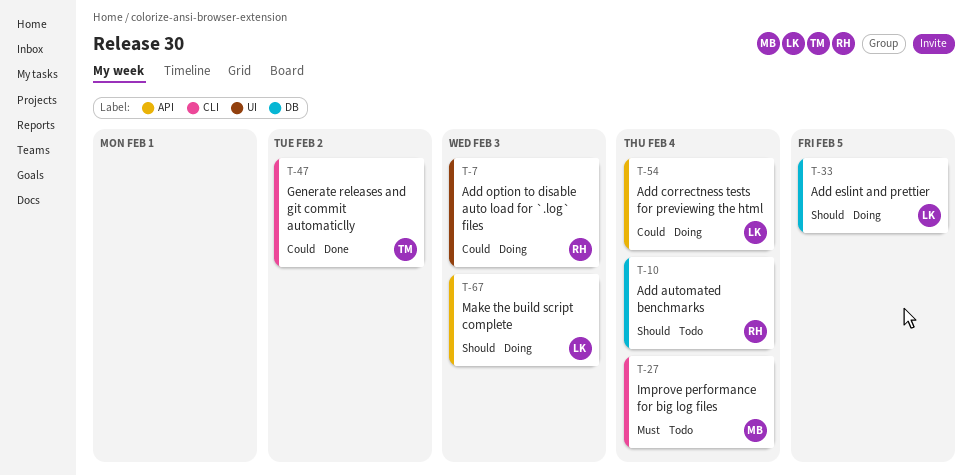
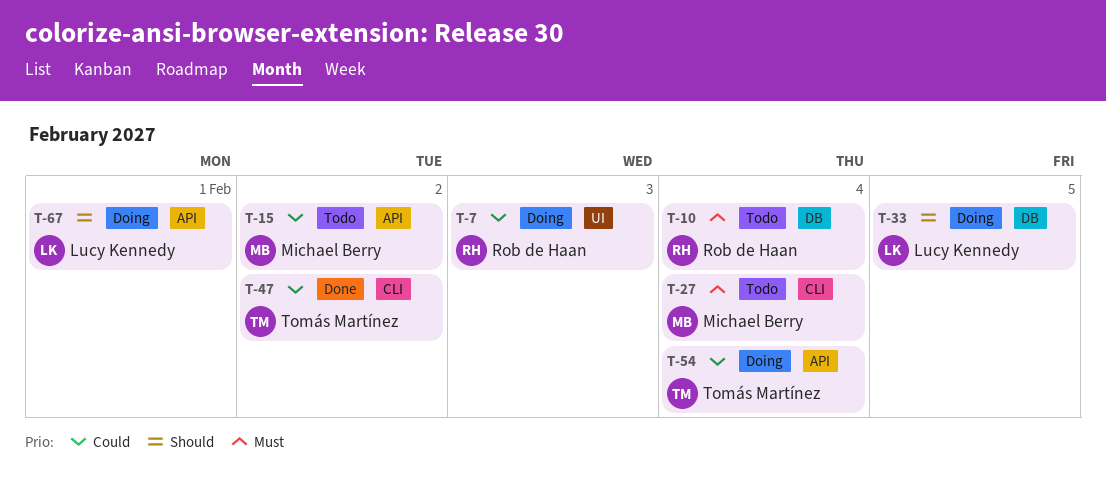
T-10, priority: Should -> Must
T-15: none -> present
T-54, owner: Lucy Kennedy -> Tomás Martínez
T-67, due: Feb 3 -> Feb 1

